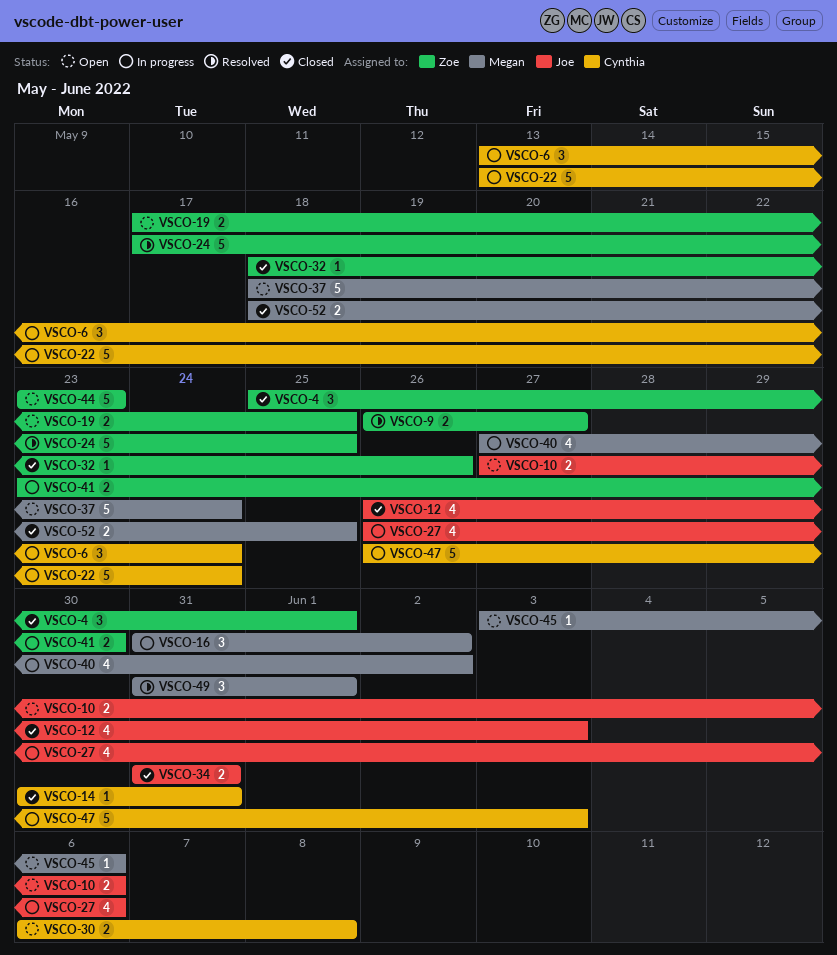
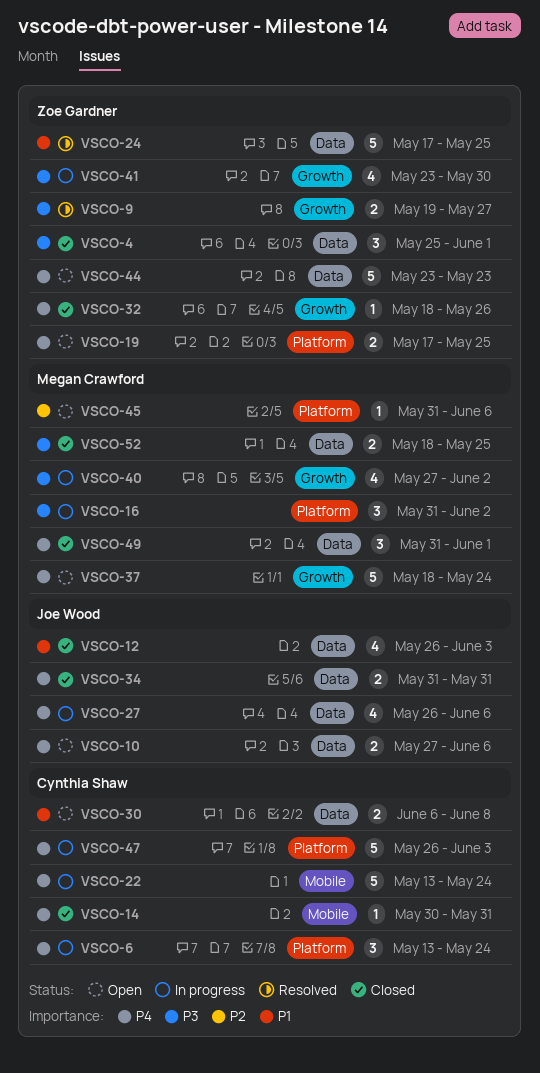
VSCO-9, start: May 26 -> May 19
VSCO-41, estimate: 2 -> 4
VSCO-45, start: Jun 3 -> May 31
VSCO-49, status: Resolved -> Closed

